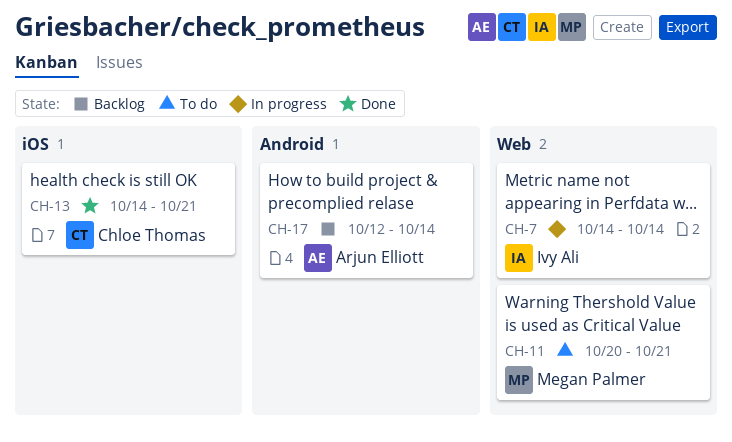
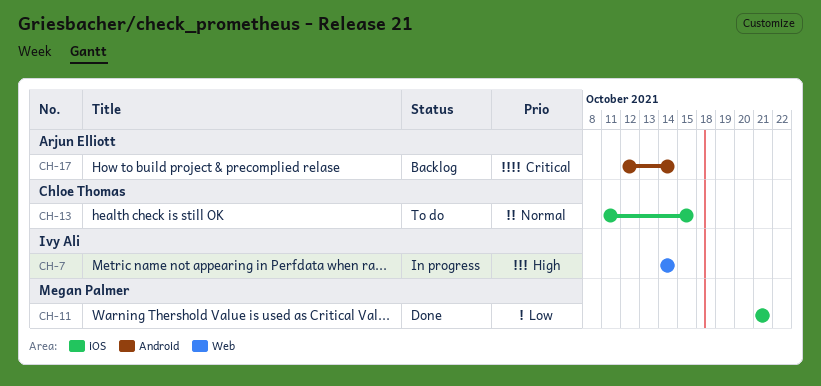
CH-11, status: To do -> Done
CH-11, label: Web -> iOS
CH-11, start: Oct 20 -> Oct 21
CH-13, status: Done -> To do
CH-13, start: Oct 14 -> Oct 11
CH-13, due: Oct 21 -> Oct 15

